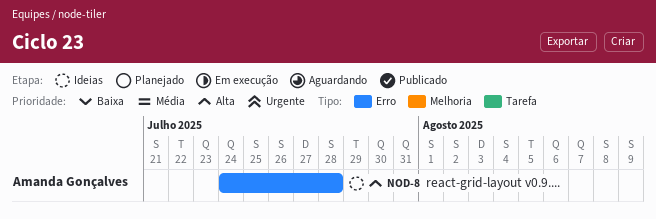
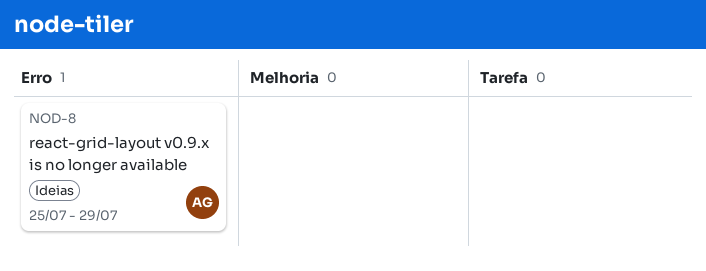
NOD-8, start: Jul 24 -> Jul 25
NOD-8, due: Jul 28 -> Jul 29

